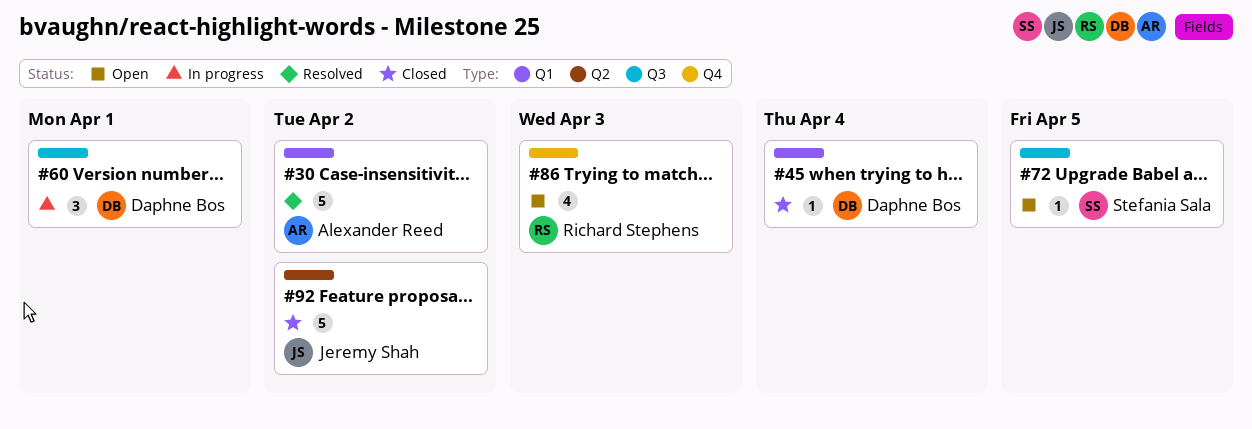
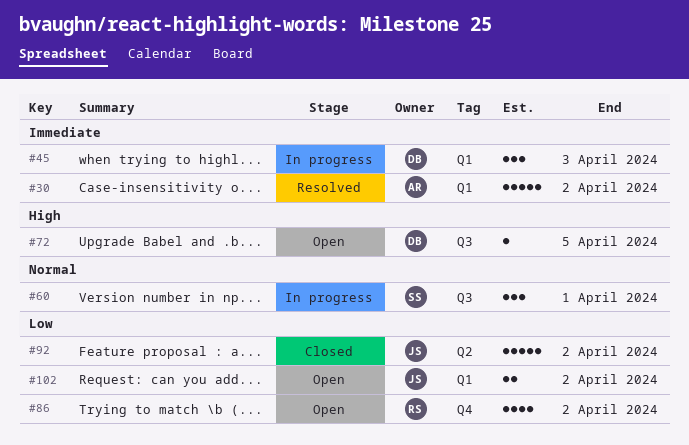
#45, status: Closed -> In progress
#45, estimate: 1 -> 3
#45, due: Apr 4 -> Apr 3
#60, owner: Daphne Bos -> Stefania Sala
#72, owner: Stefania Sala -> Daphne Bos
#86, due: Apr 3 -> Apr 2
#102: none -> present

